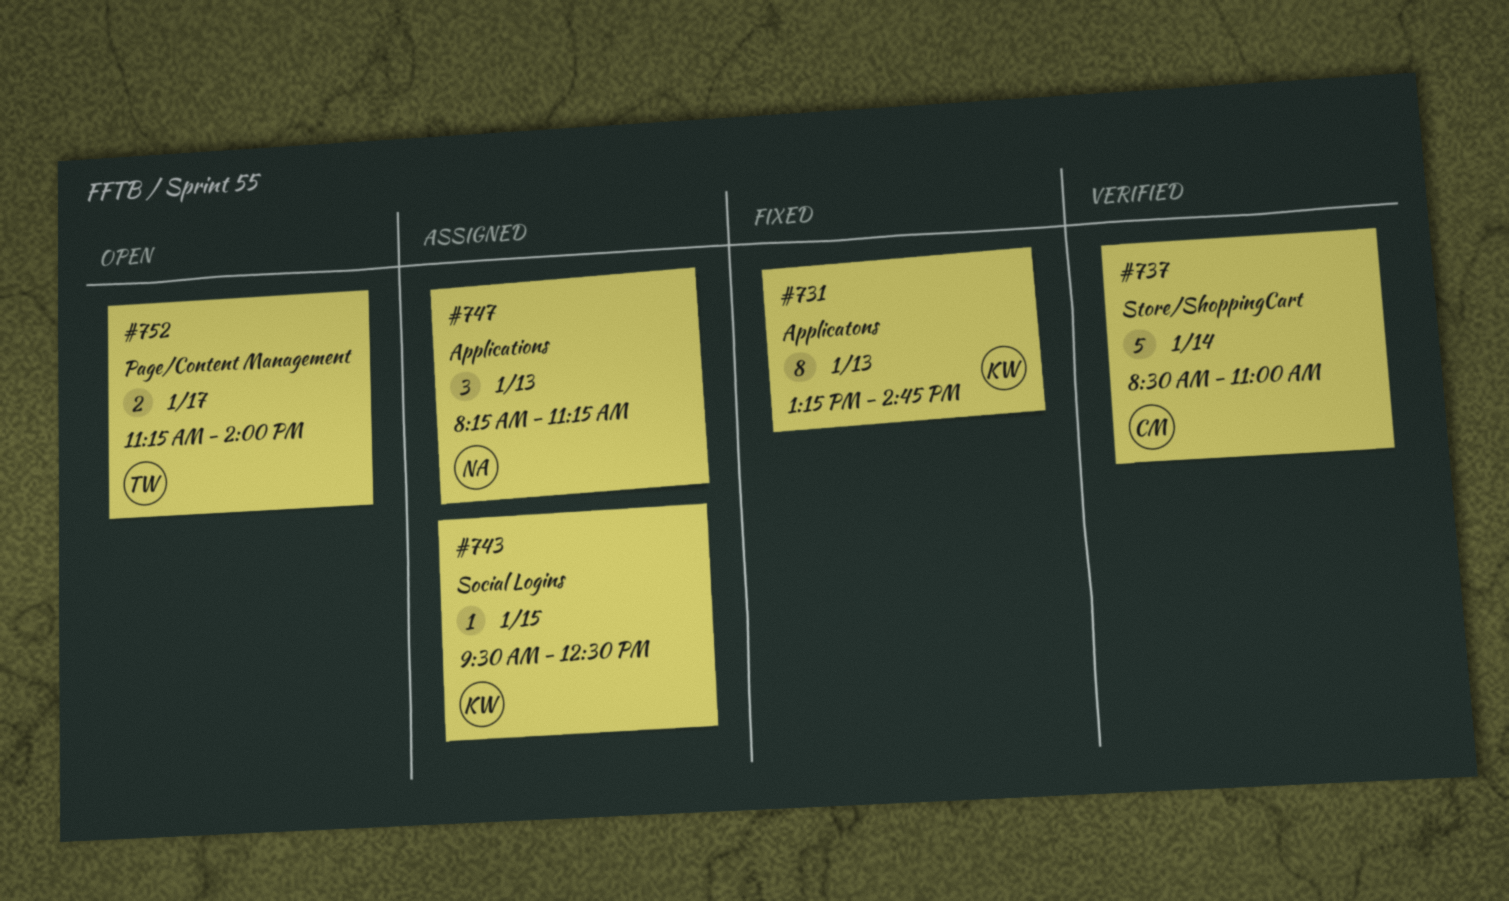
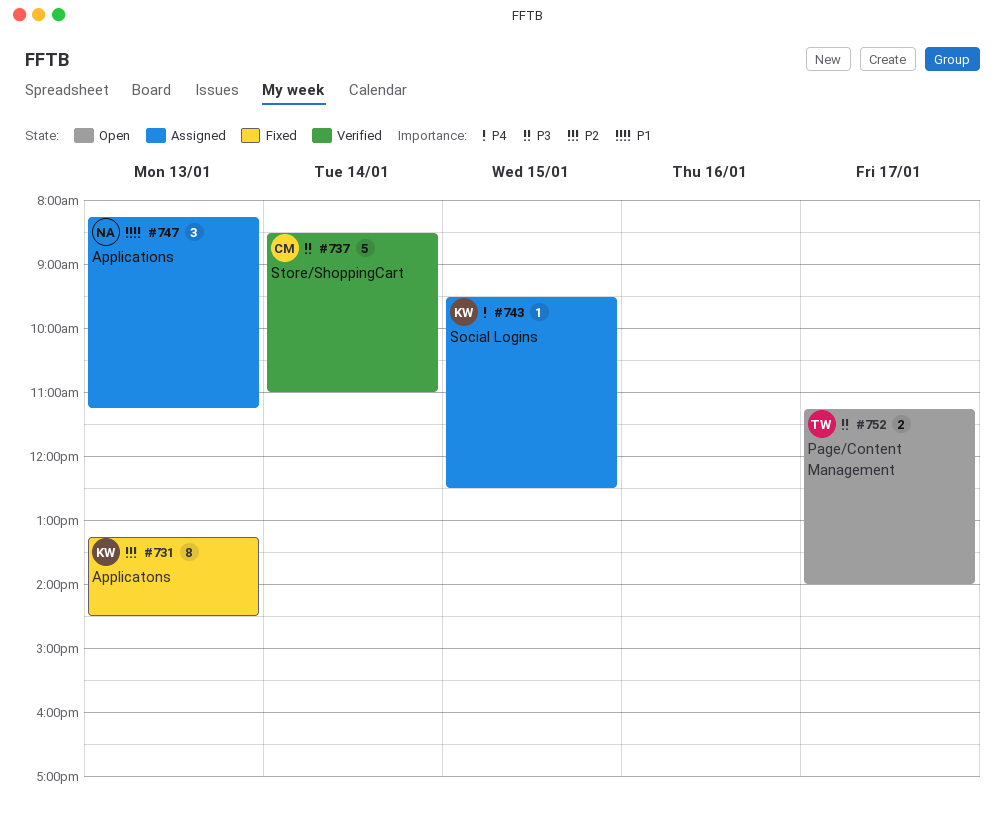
#731, ends: 14:45 -> 14:30

